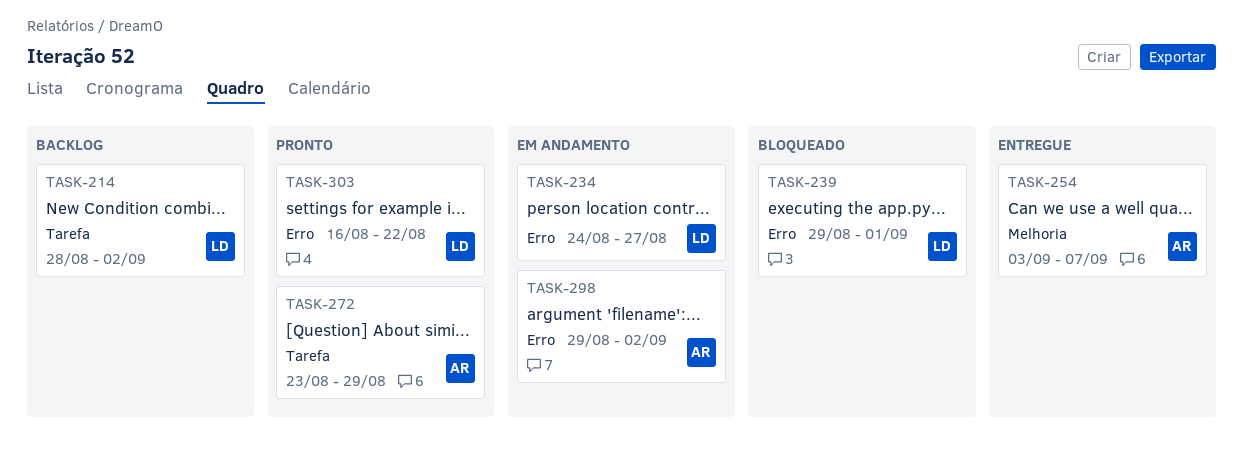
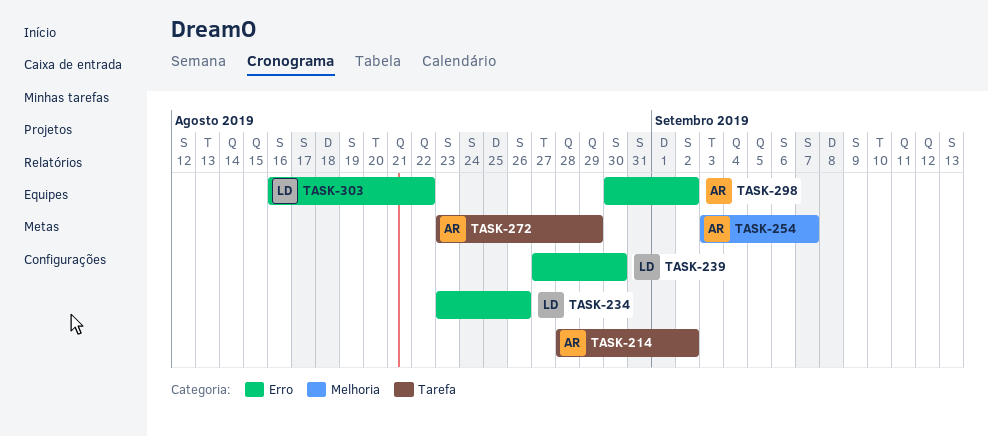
TASK-214, owner: LD -> AR
TASK-234, start: Aug 24 -> Aug 23
TASK-234, due: Aug 27 -> Aug 26
TASK-239, start: Aug 29 -> Aug 27
TASK-239, due: Sep 1 -> Aug 30
TASK-298, start: Aug 29 -> Aug 30

